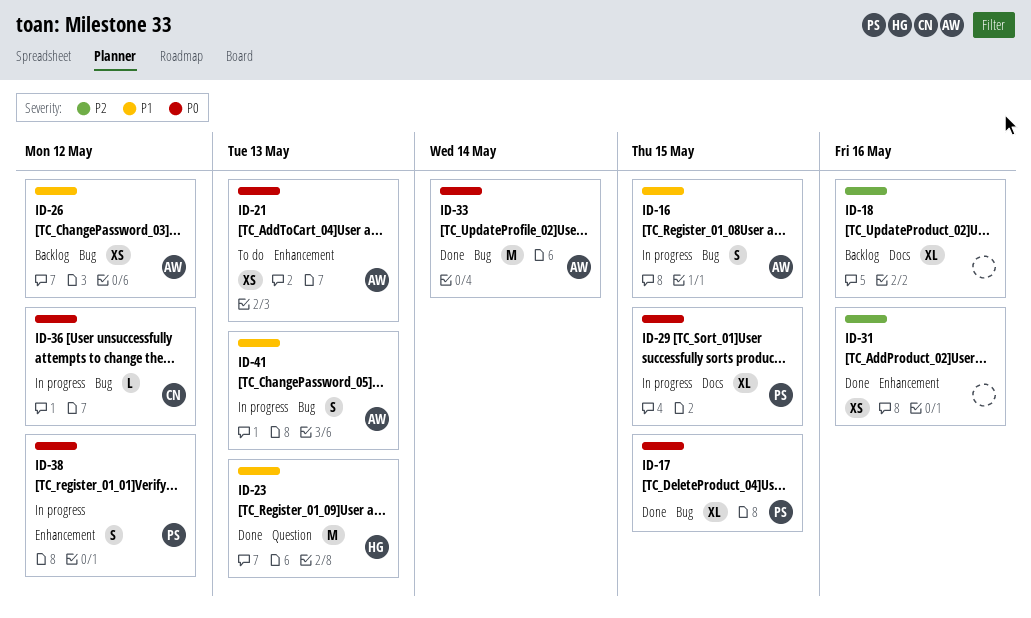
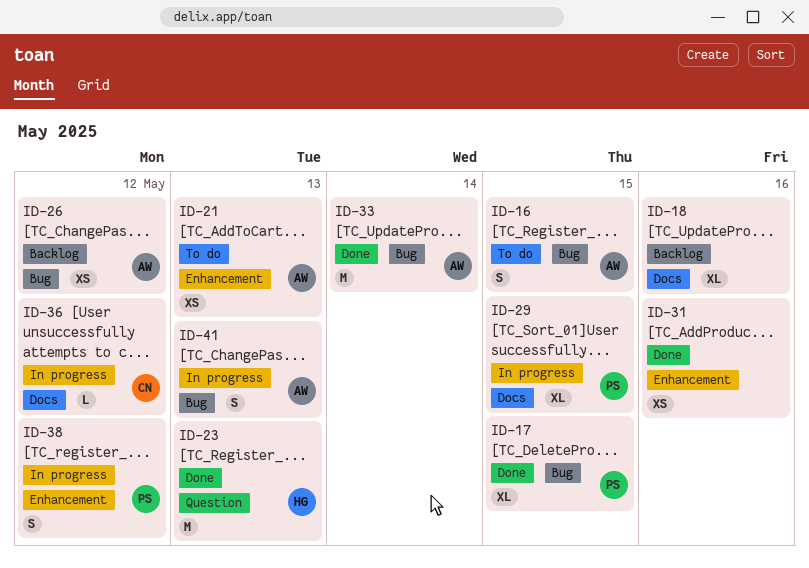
ID-16, status: In progress -> To do
ID-36, label: Bug -> Docs

